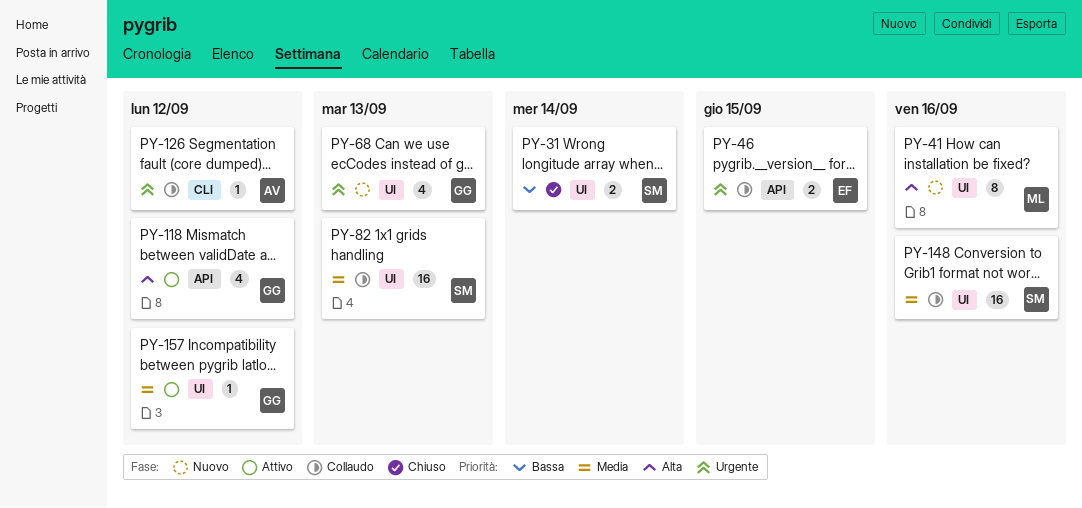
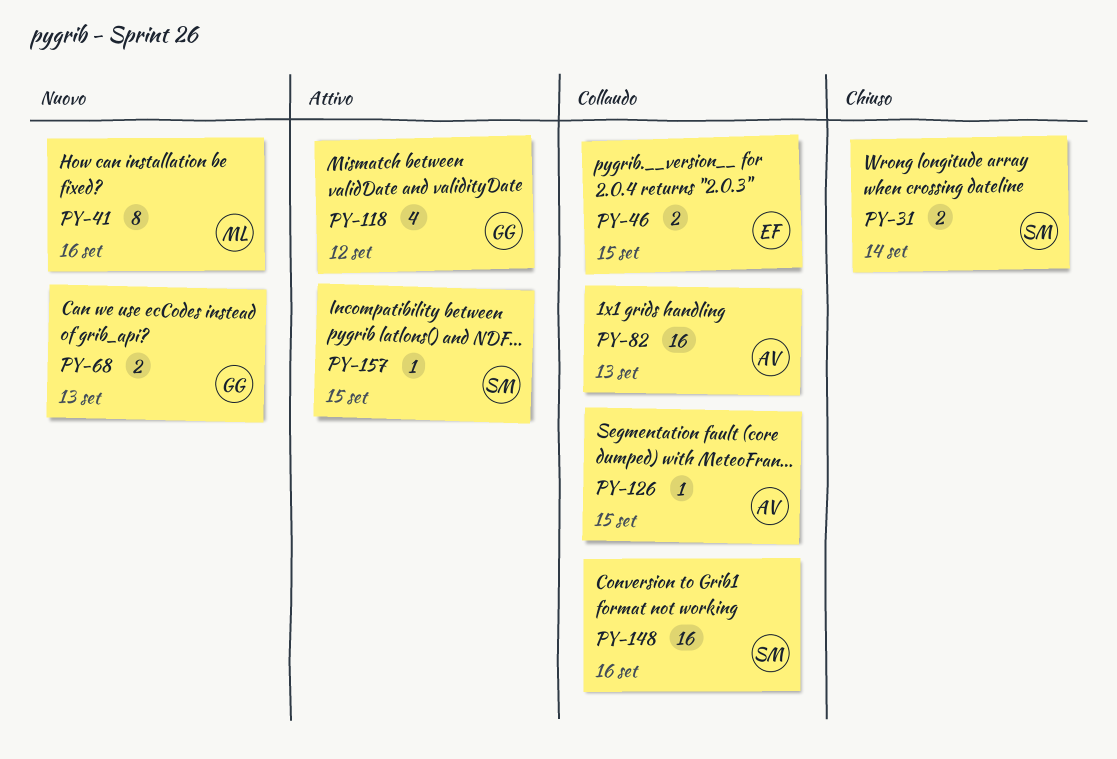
PY-68, estimate: 4 -> 2
PY-82, owner: SM -> AV
PY-126, due: Sep 12 -> Sep 15
PY-157, owner: GG -> SM
PY-157, due: Sep 12 -> Sep 15

